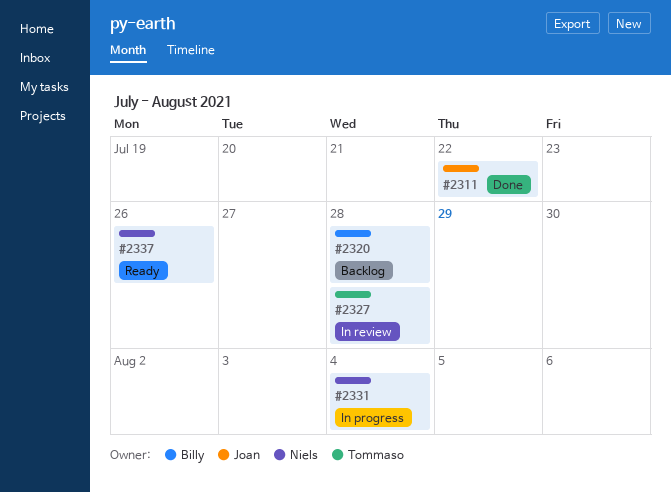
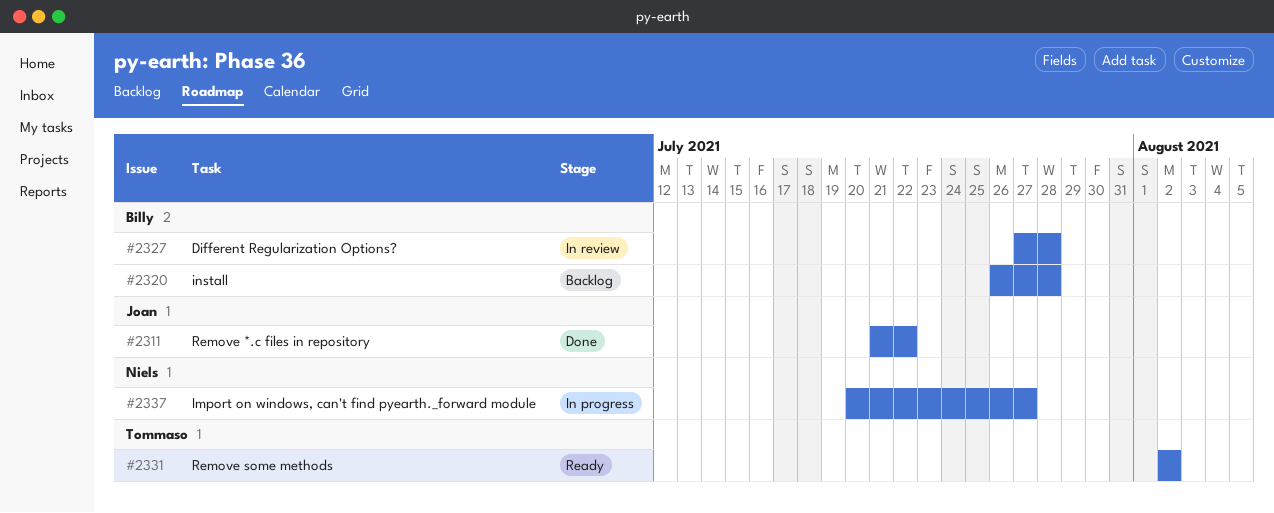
#2327, owner: Tommaso -> Billy
#2331, status: In progress -> Ready
#2331, owner: Niels -> Tommaso
#2331, due: Aug 4 -> Aug 2
#2337, status: Ready -> In progress
#2337, due: Jul 26 -> Jul 27

